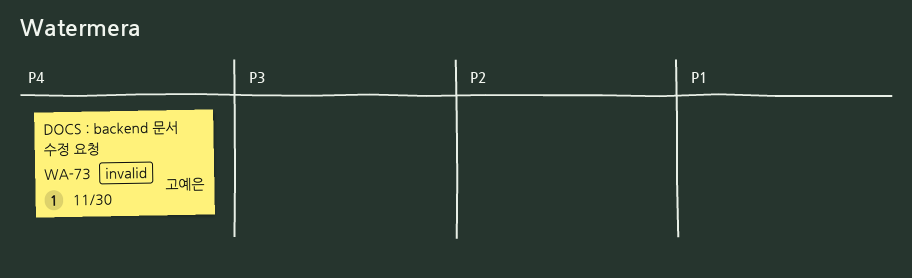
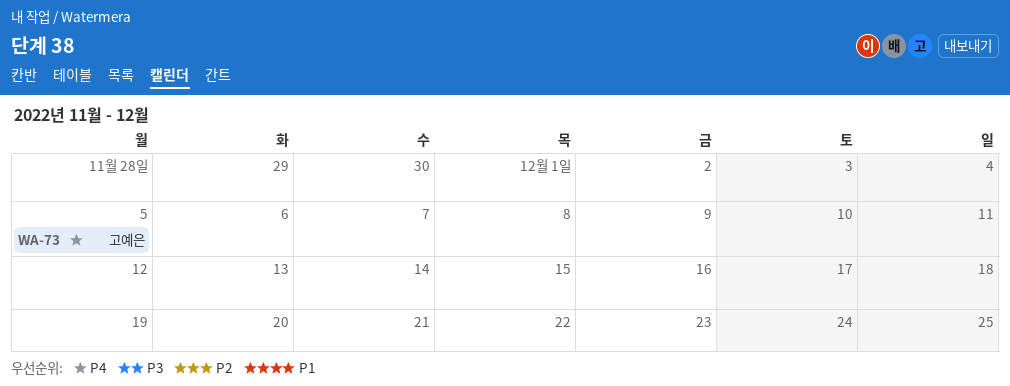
WA-73, due: Nov 30 -> Dec 5

